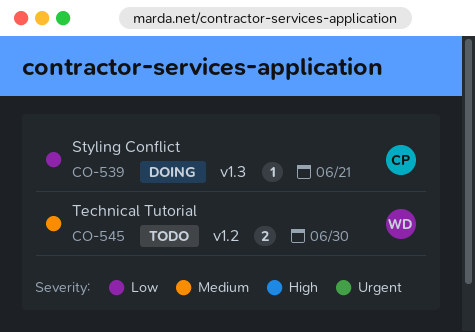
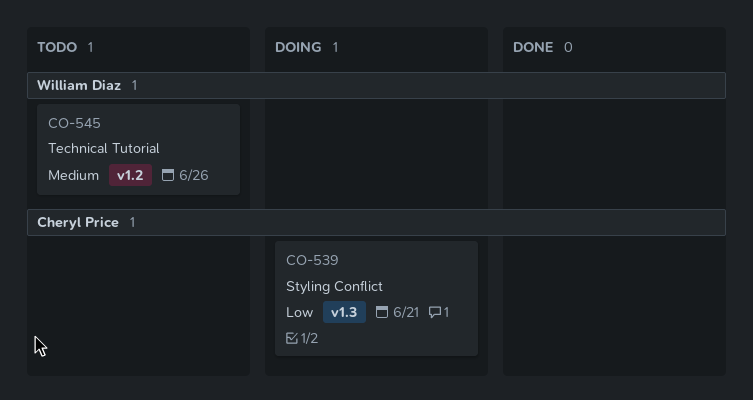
CO-545, due: Jun 30 -> Jun 26

